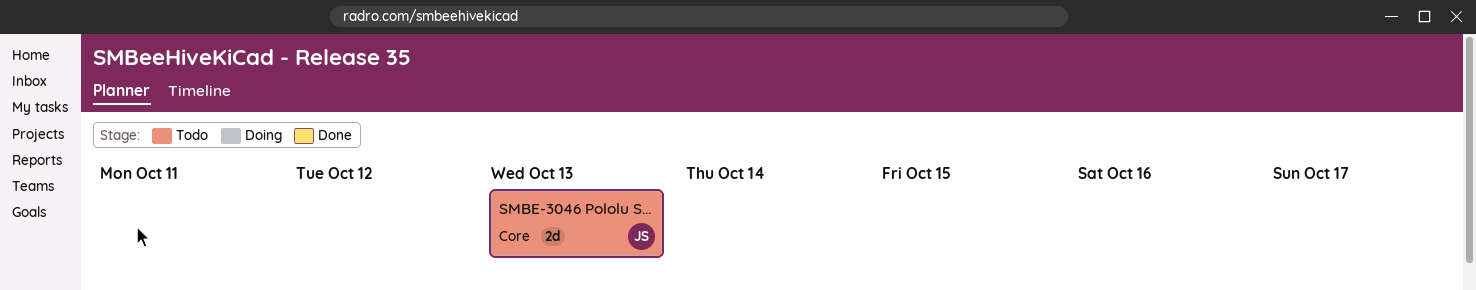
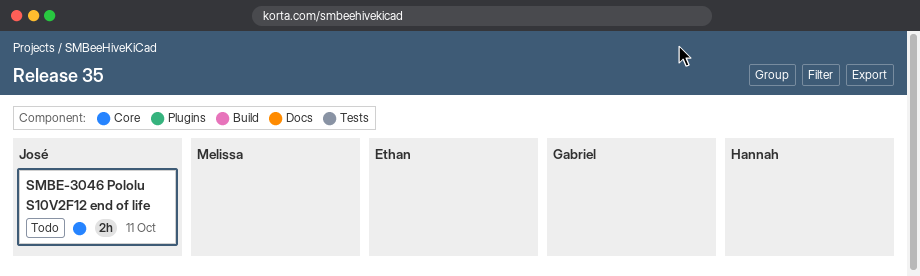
SMBE-3046, estimate: 2d -> 2h
SMBE-3046, due: Oct 13 -> Oct 11

